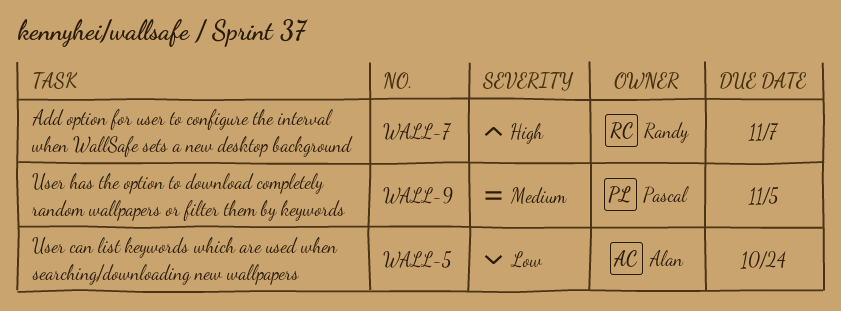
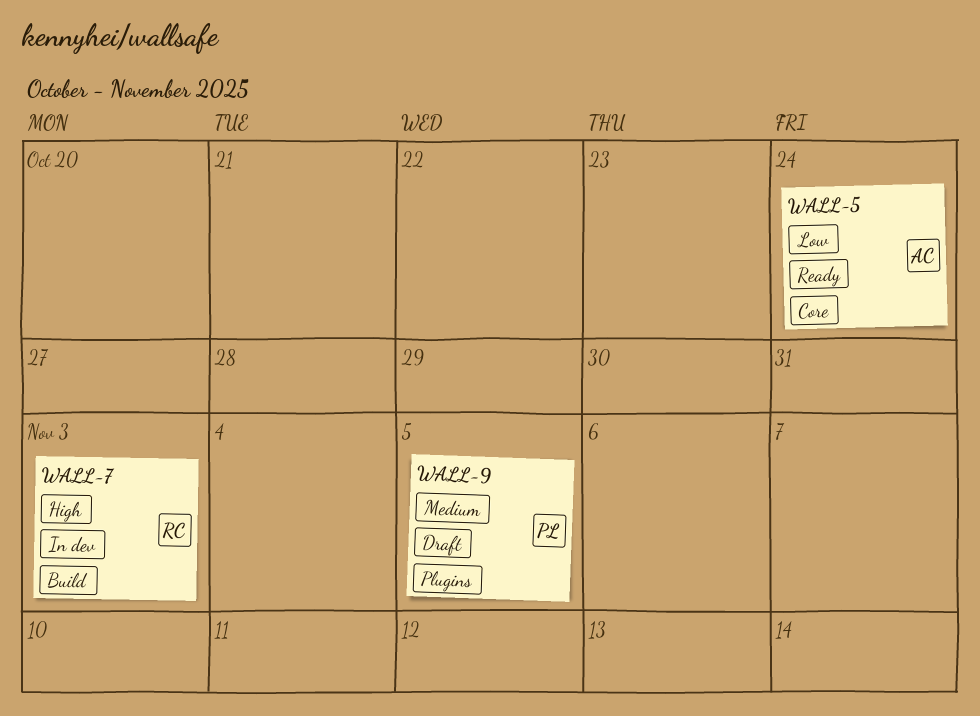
WALL-7, due: Nov 7 -> Nov 3

